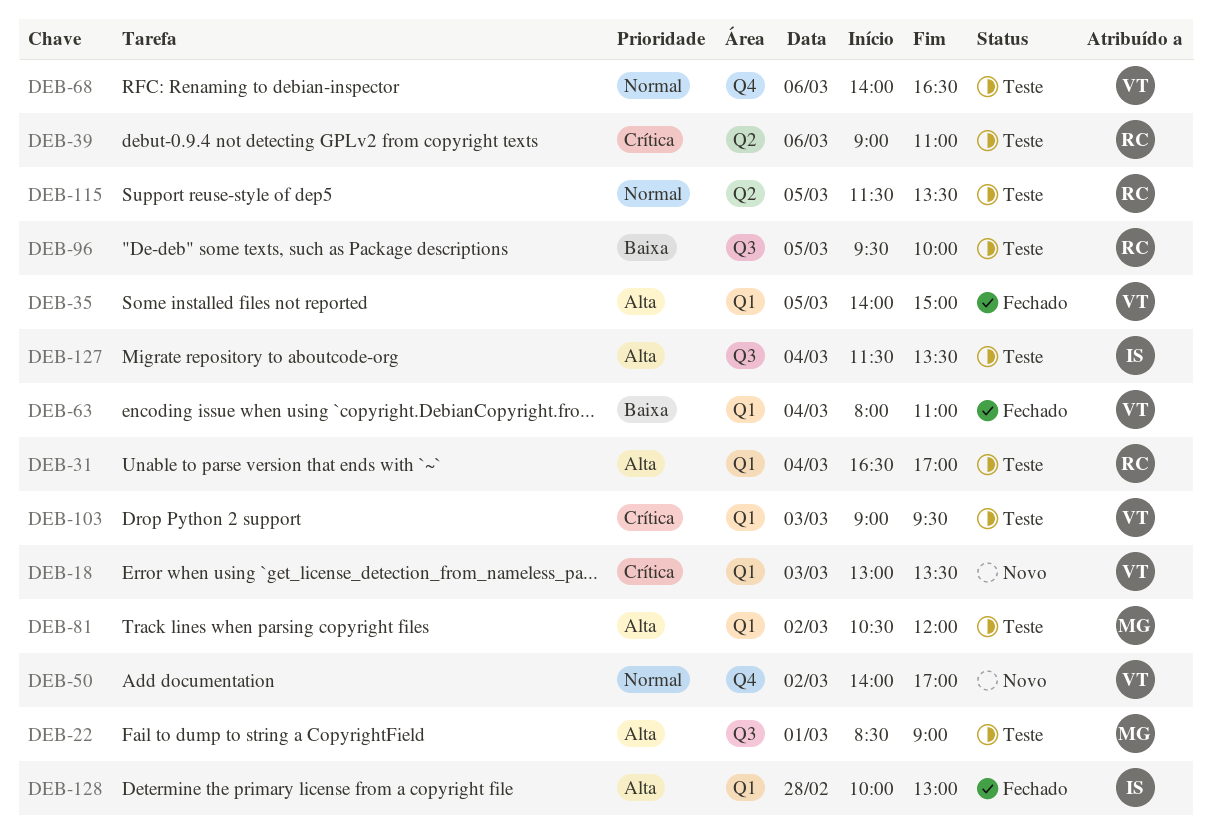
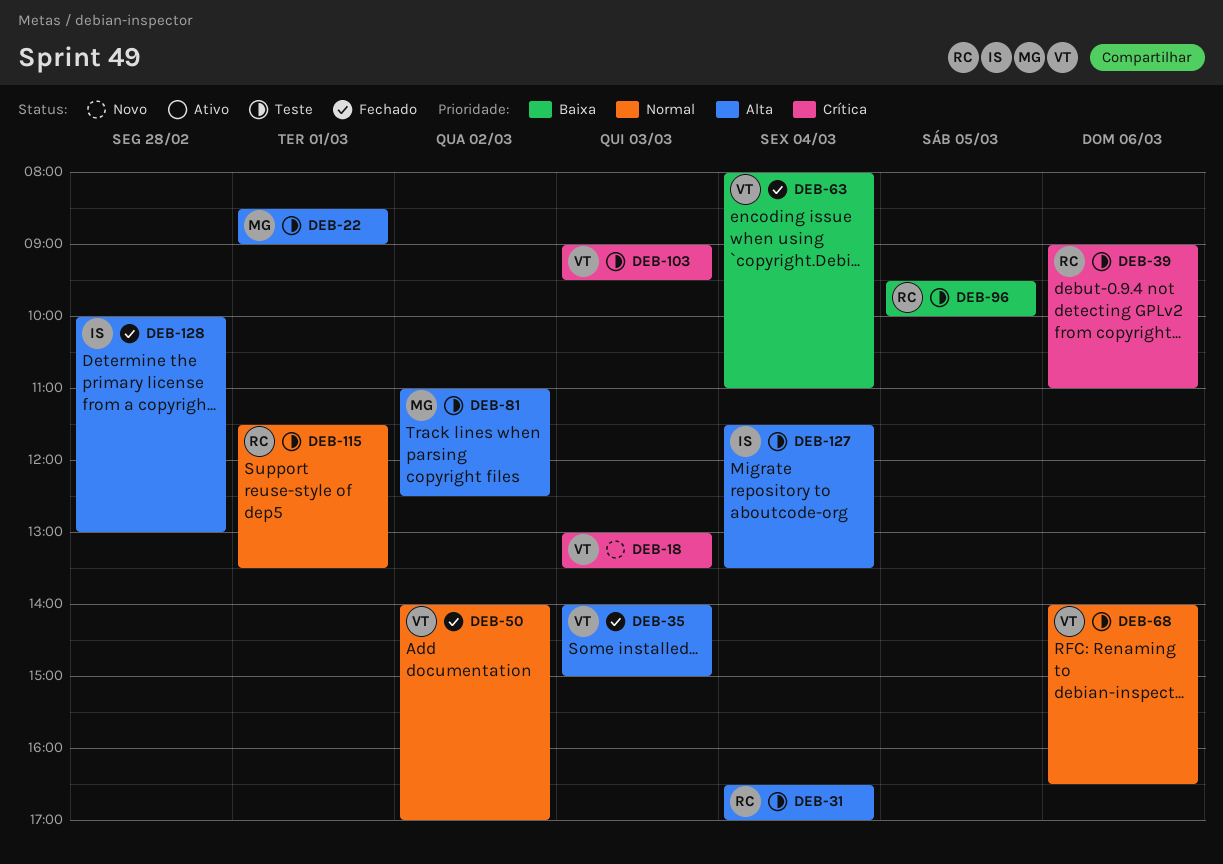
DEB-35, day: Mar 5 -> Mar 3
DEB-50, status: Novo -> Fechado
DEB-81, begins: 10:30 -> 11:00
DEB-81, ends: 12:00 -> 12:30
DEB-115, day: Mar 5 -> Mar 1

